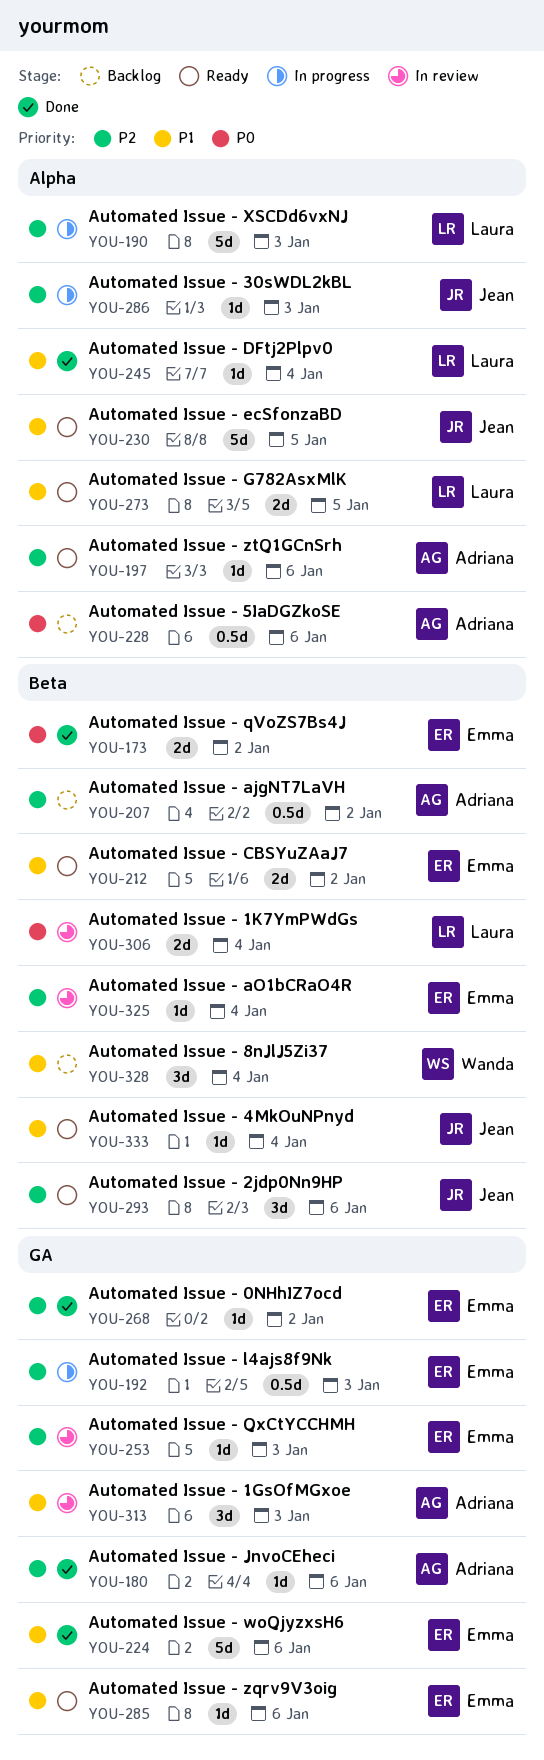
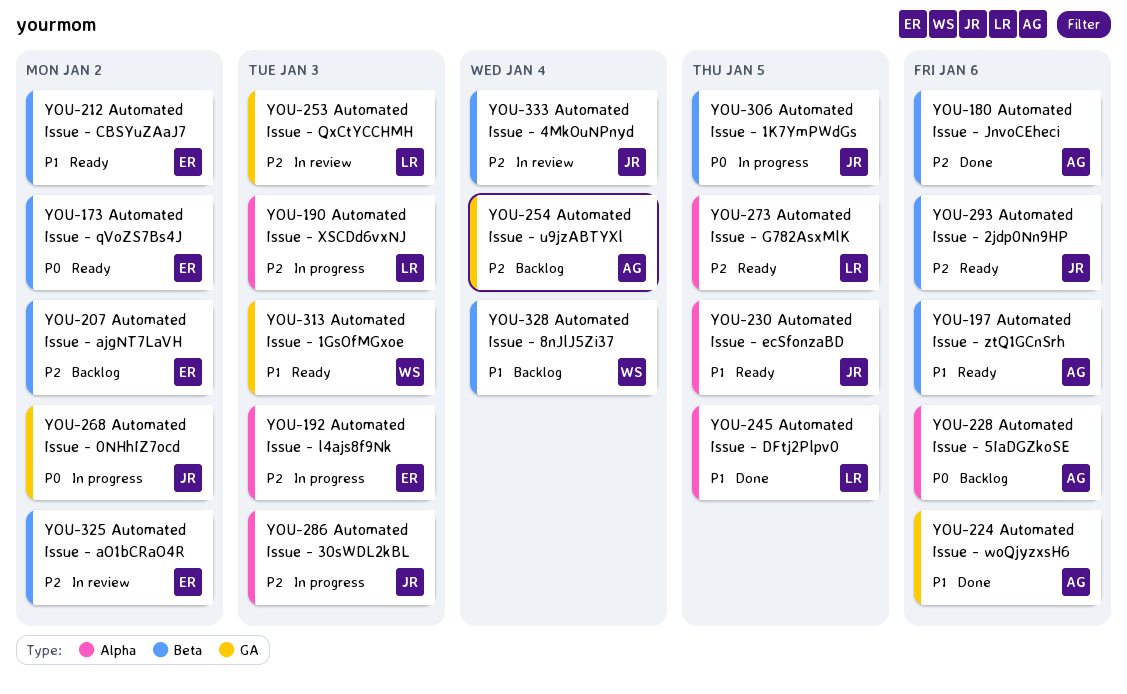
YOU-173, status: Done -> Ready
YOU-180, label: GA -> Beta
YOU-192, label: GA -> Alpha
YOU-197, priority: P2 -> P1
YOU-197, label: Alpha -> Beta
YOU-207, owner: Adriana -> Emma
YOU-224, owner: Emma -> Adriana
YOU-245, due: Jan 4 -> Jan 5
YOU-253, owner: Emma -> Laura
YOU-254: none -> present
YOU-268, status: Done -> In progress
YOU-268, owner: Emma -> Jean
YOU-268, priority: P2 -> P0
YOU-273, priority: P1 -> P2
YOU-285: present -> none
YOU-306, status: In review -> In progress
YOU-306, owner: Laura -> Jean
YOU-306, due: Jan 4 -> Jan 5
YOU-313, status: In review -> Ready
YOU-313, owner: Adriana -> Wanda
YOU-325, due: Jan 4 -> Jan 2
YOU-333, status: Ready -> In review
YOU-333, priority: P1 -> P2

